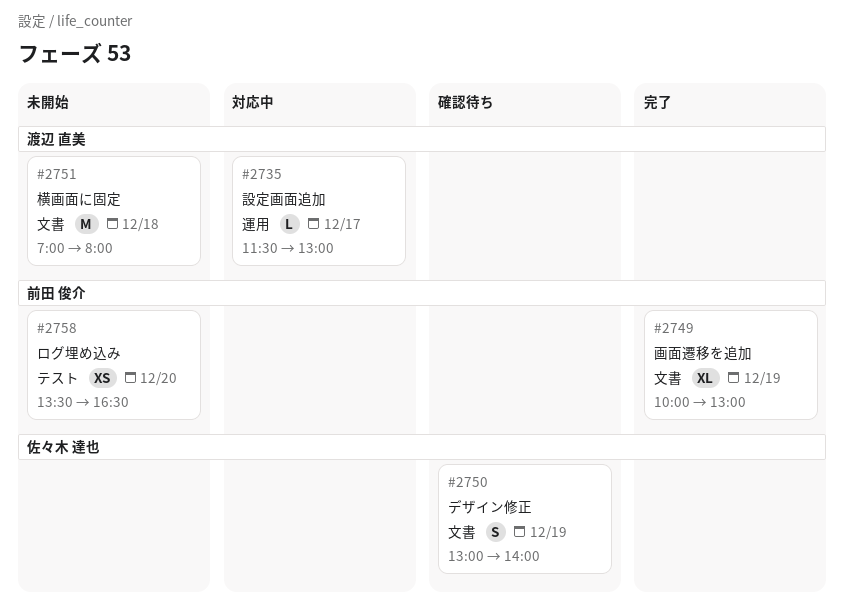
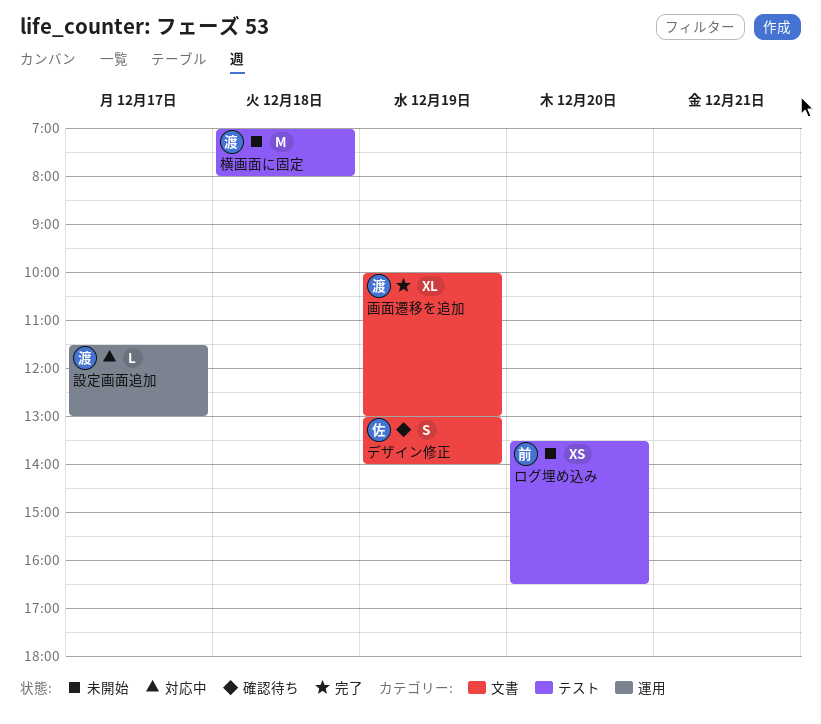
横画面に固定, label: 文書 -> テスト
画面遷移を追加, owner: 前田 俊介 -> 渡辺 直美

